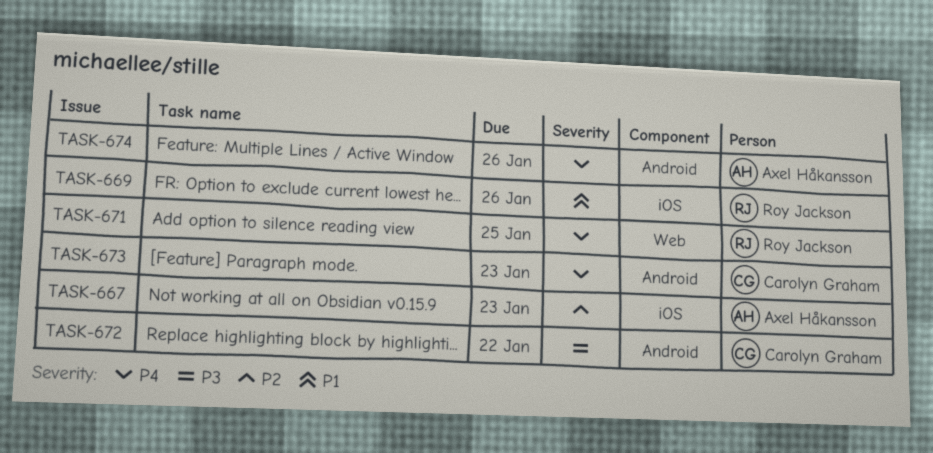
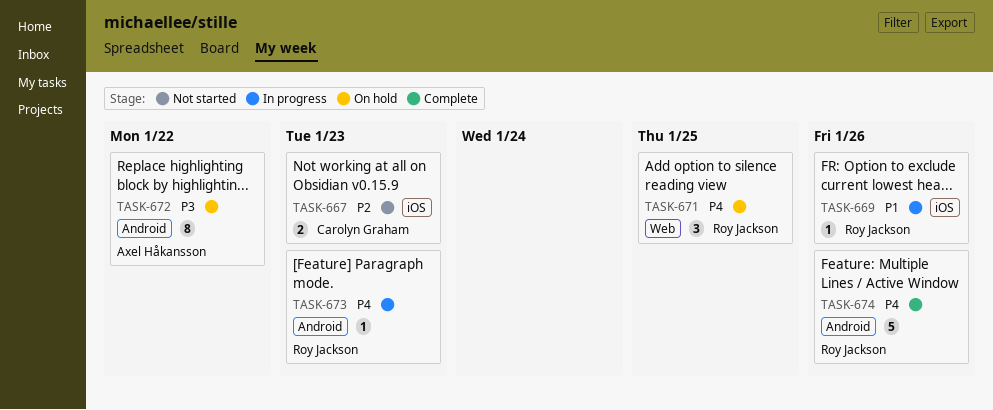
TASK-667, owner: Axel Håkansson -> Carolyn Graham
TASK-672, owner: Carolyn Graham -> Axel Håkansson
TASK-673, owner: Carolyn Graham -> Roy Jackson
TASK-674, owner: Axel Håkansson -> Roy Jackson

